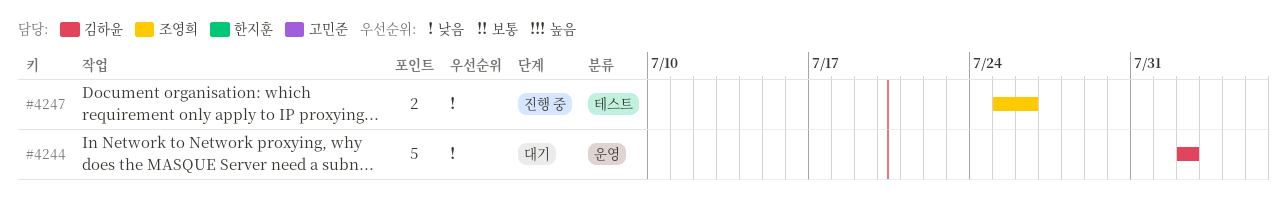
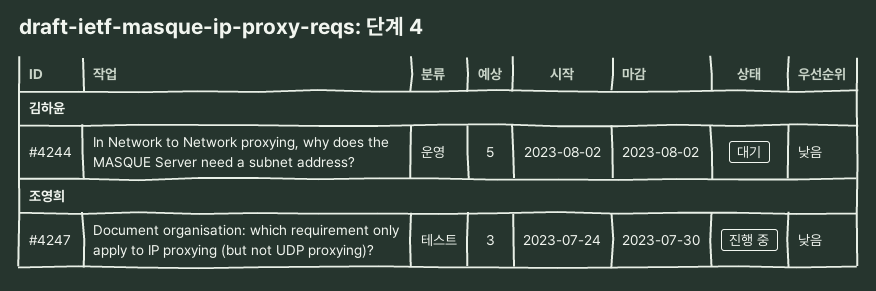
#4247, estimate: 2 -> 3
#4247, start: Jul 25 -> Jul 24
#4247, due: Jul 26 -> Jul 30

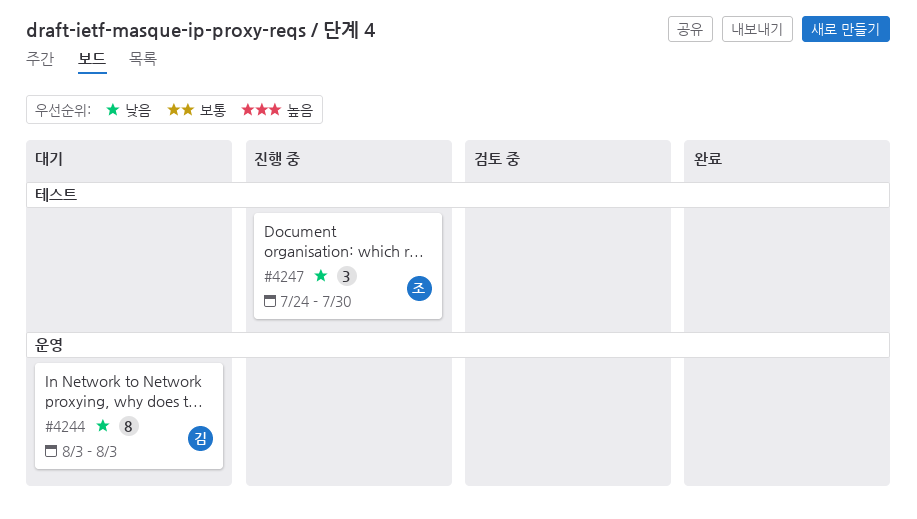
#4244, estimate: 5 -> 8
#4244, start: Aug 2 -> Aug 3
#4244, due: Aug 2 -> Aug 3

